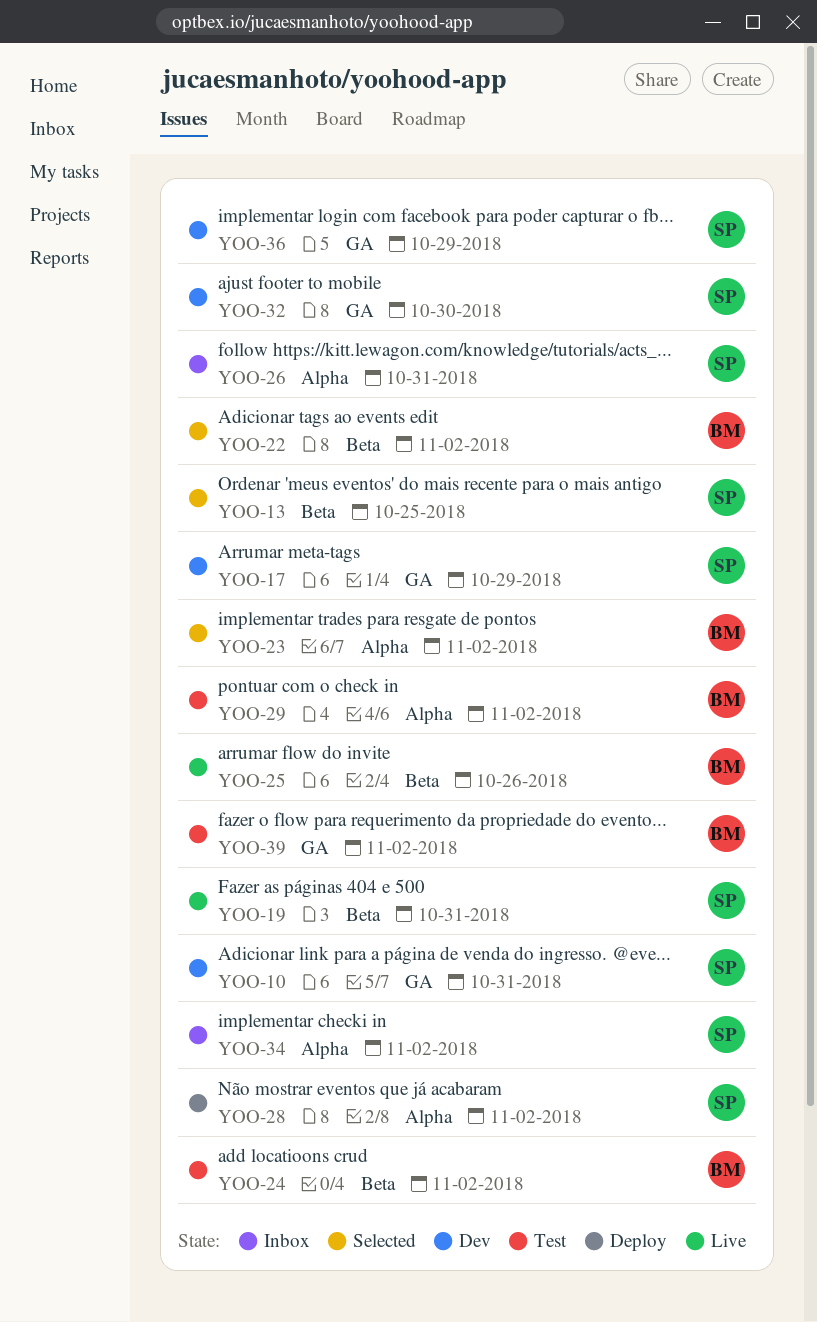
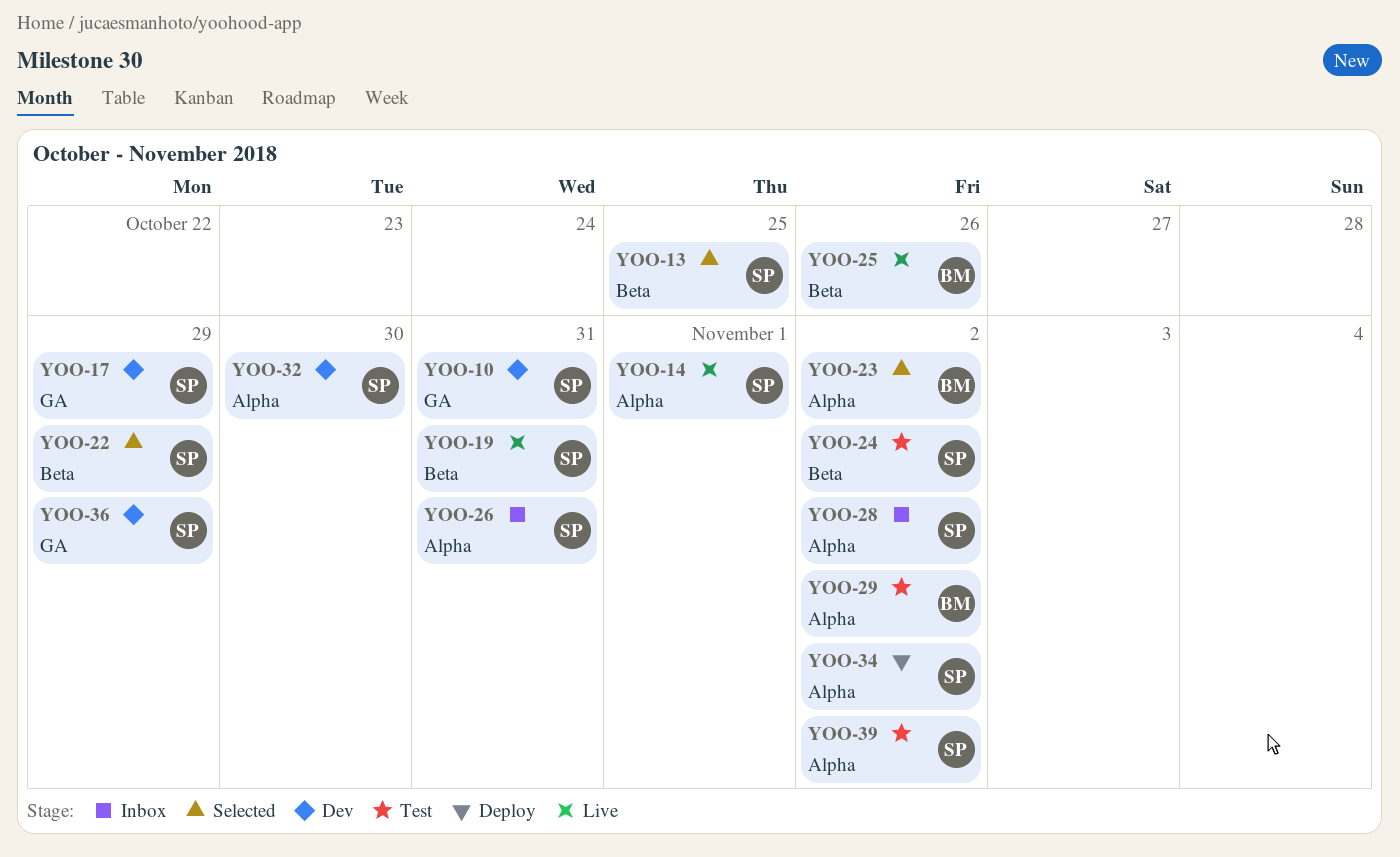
YOO-14: none -> present
YOO-22, owner: BM -> SP
YOO-22, due: Nov 2 -> Oct 29
YOO-24, owner: BM -> SP
YOO-28, status: Deploy -> Inbox
YOO-32, label: GA -> Alpha
YOO-34, status: Inbox -> Deploy
YOO-39, owner: BM -> SP
YOO-39, label: GA -> Alpha

